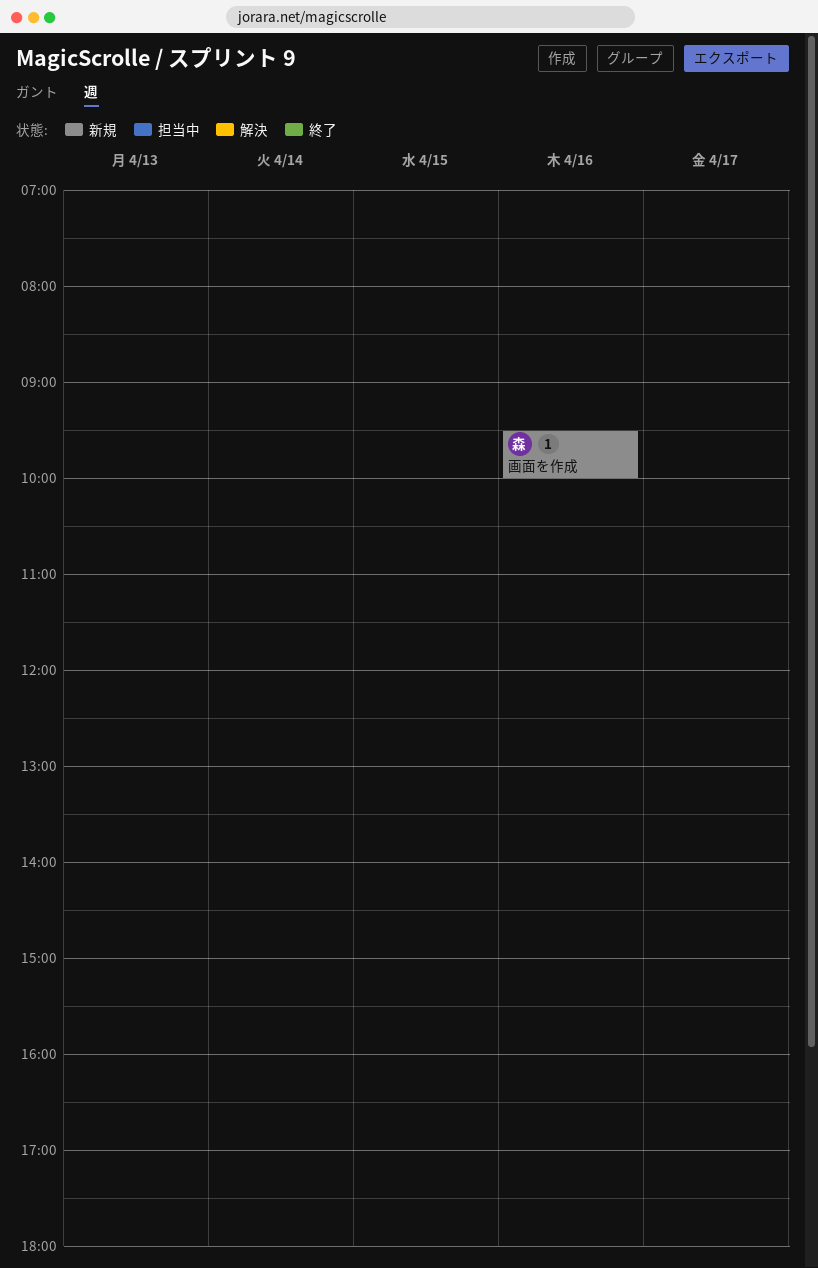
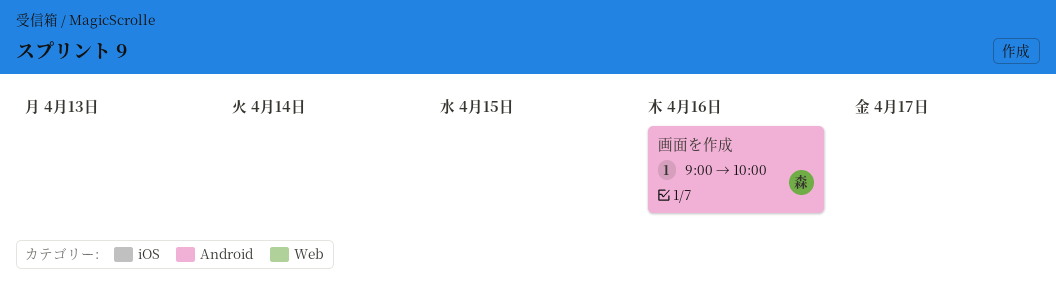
画面を作成, begins: 09:30 -> 09:00

